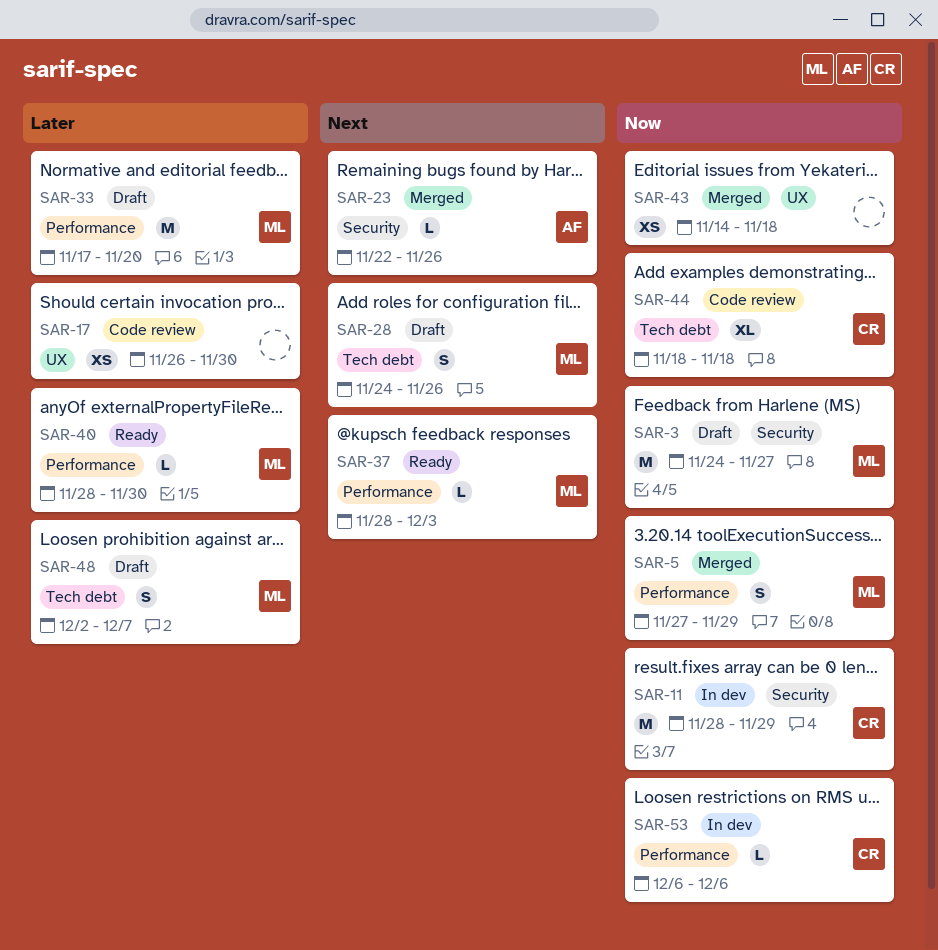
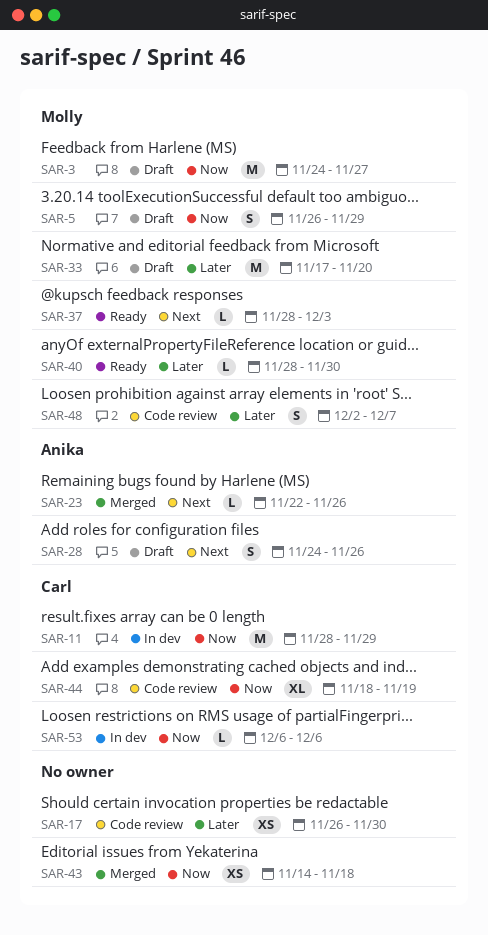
SAR-5, status: Merged -> Draft
SAR-5, start: Nov 27 -> Nov 26
SAR-28, owner: Molly -> Anika
SAR-44, due: Nov 18 -> Nov 19
SAR-48, status: Draft -> Code review

